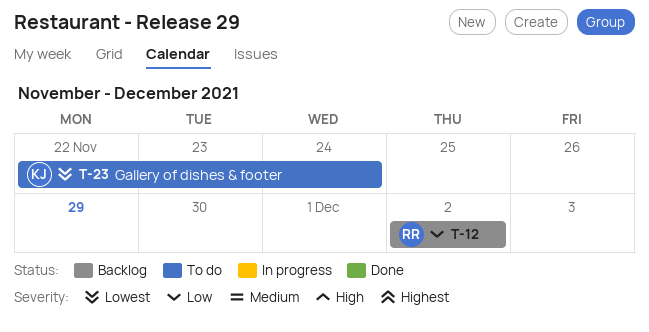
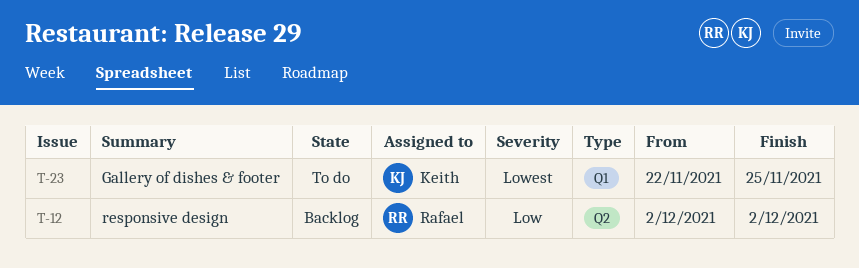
T-23, due: Nov 24 -> Nov 25

